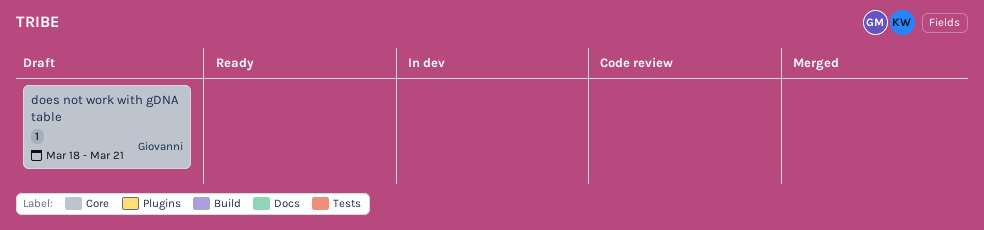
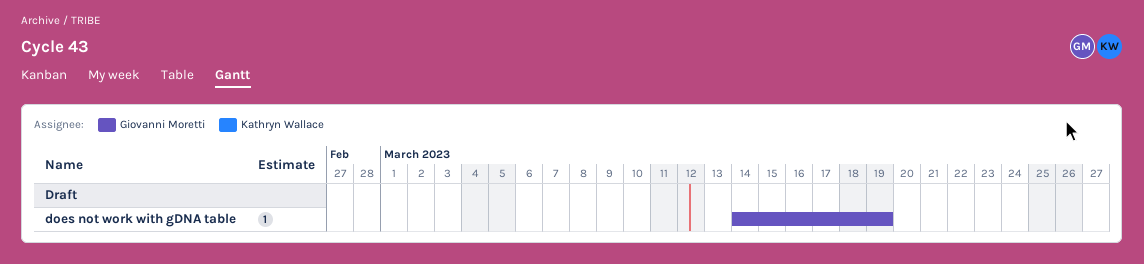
does not work with gDNA table, start: Mar 18 -> Mar 14
does not work with gDNA table, due: Mar 21 -> Mar 19

